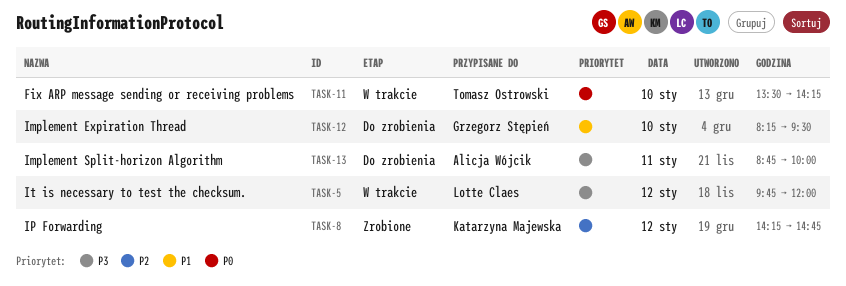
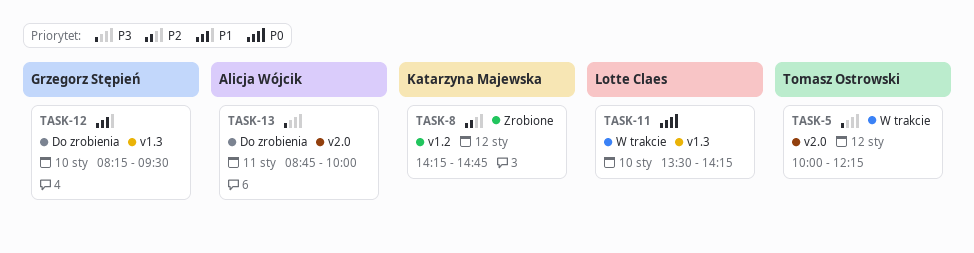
TASK-5, owner: Lotte Claes -> Tomasz Ostrowski
TASK-5, begins: 09:45 -> 10:00
TASK-5, ends: 12:00 -> 12:15
TASK-11, owner: Tomasz Ostrowski -> Lotte Claes

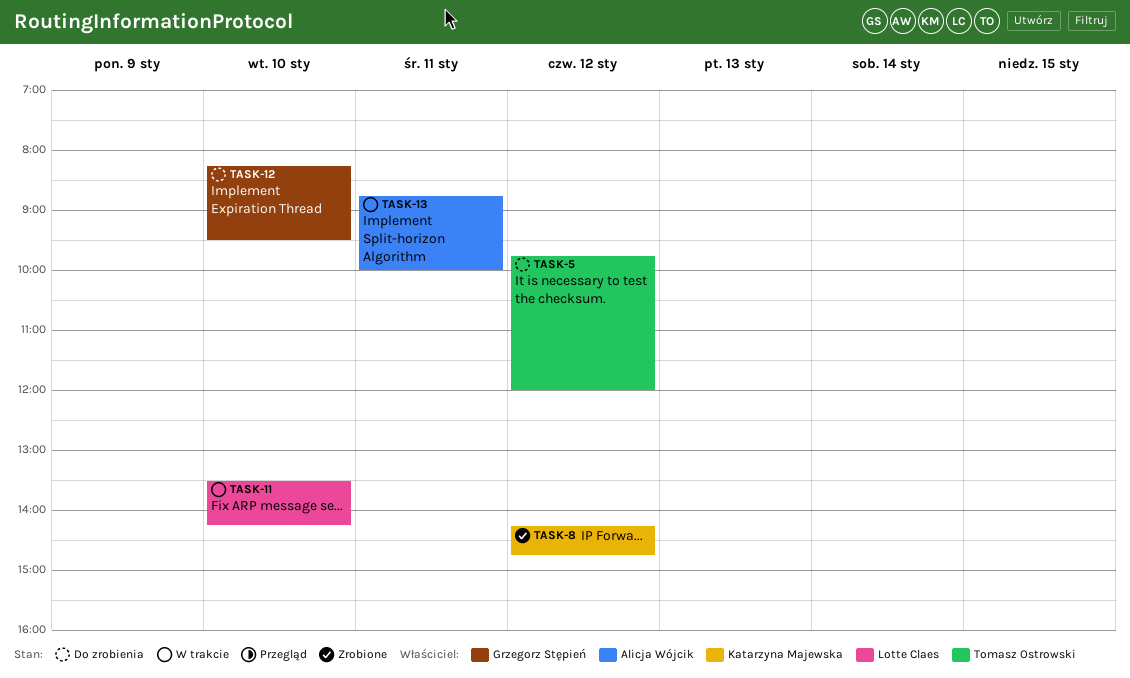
TASK-5, status: W trakcie -> Do zrobienia
TASK-5, begins: 10:00 -> 09:45
TASK-5, ends: 12:15 -> 12:00
TASK-13, status: Do zrobienia -> W trakcie

